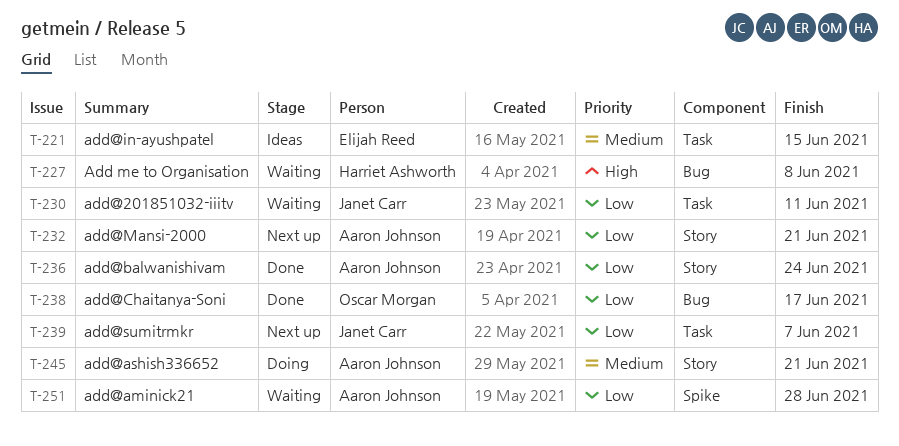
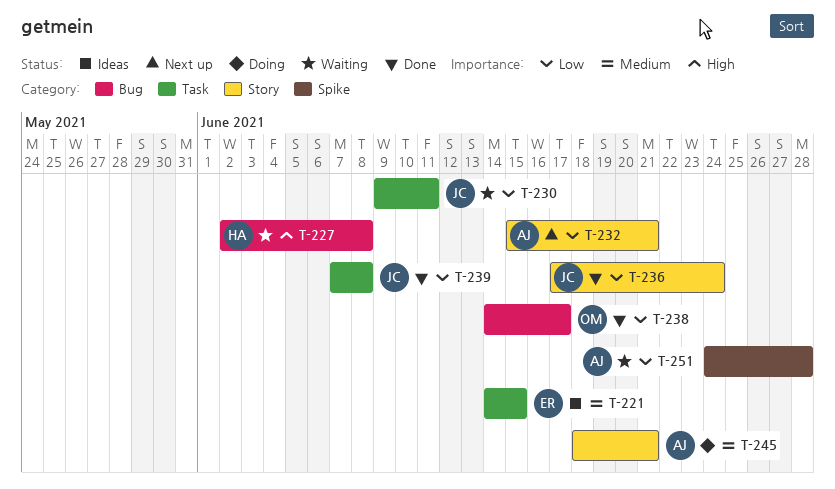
T-236, owner: Aaron Johnson -> Janet Carr
T-239, status: Next up -> Done
T-239, due: Jun 7 -> Jun 8

